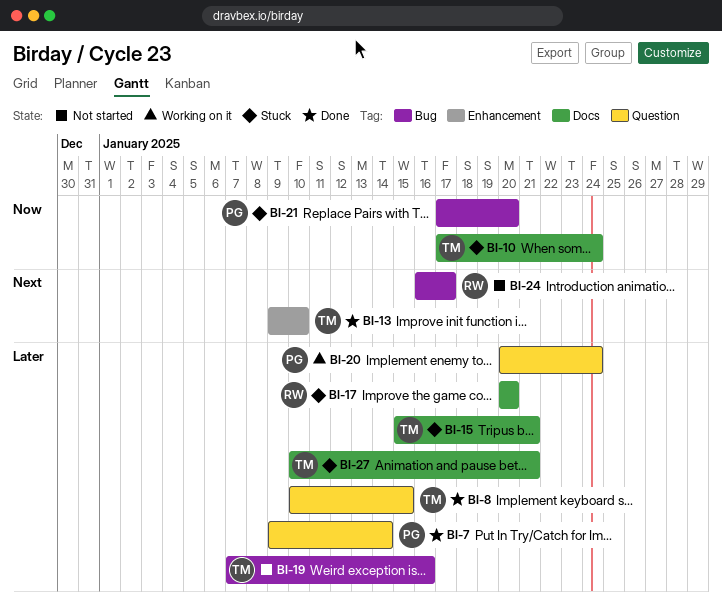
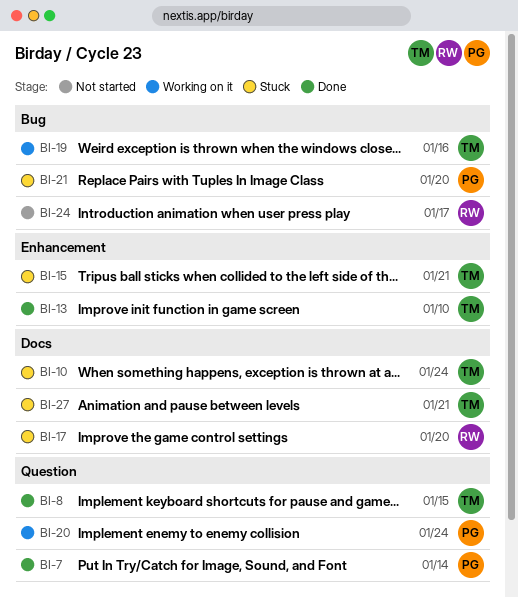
BI-15, label: Docs -> Enhancement
BI-19, status: Not started -> Working on it

